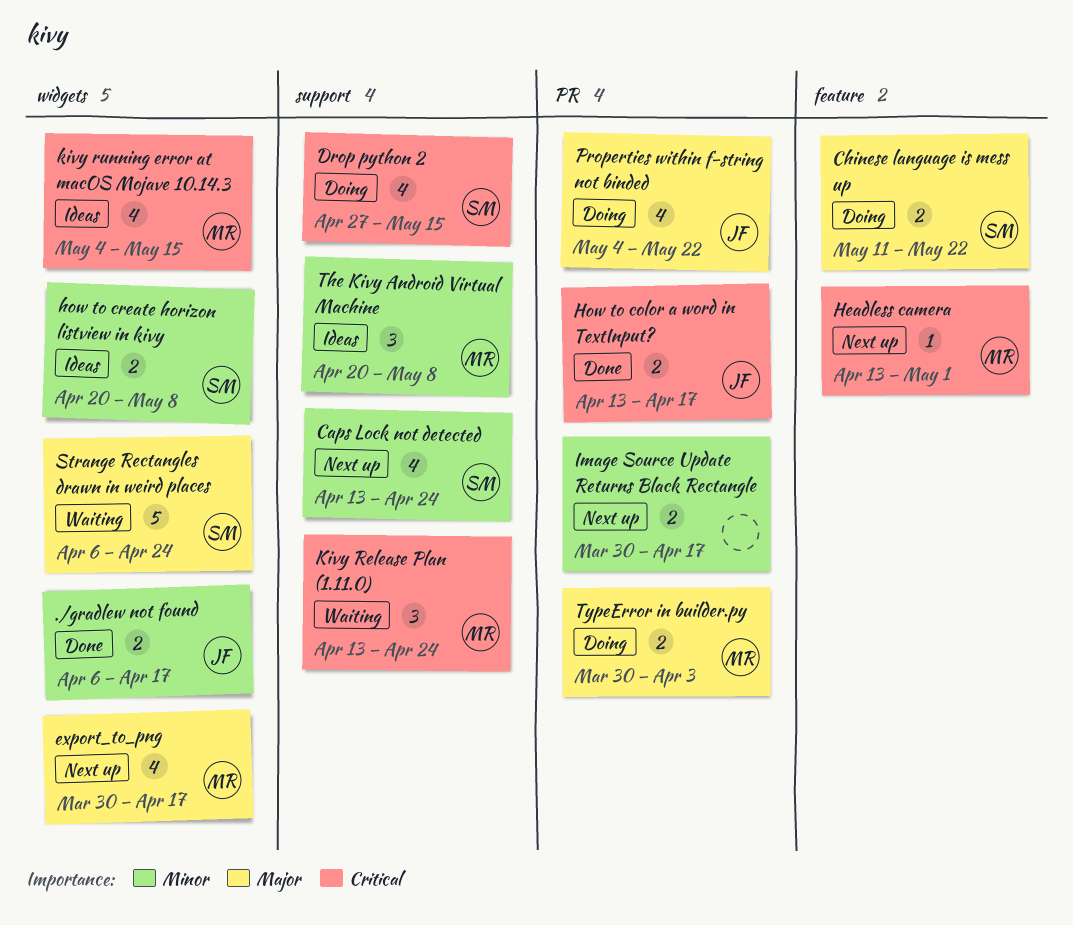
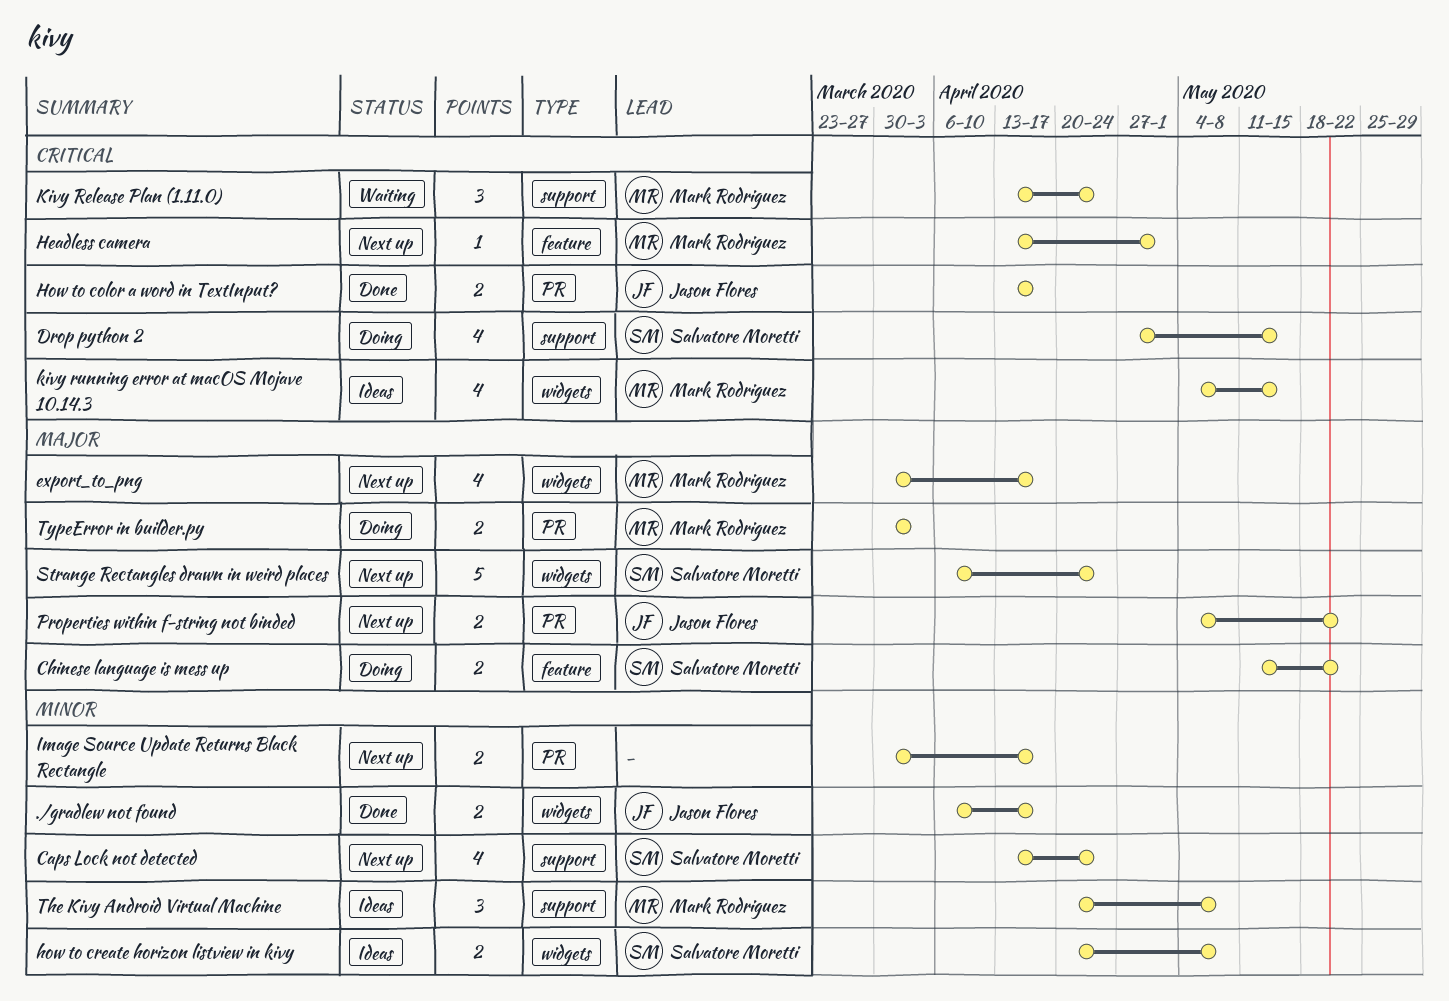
Properties within f-string not binded, status: Doing -> Next up
Properties within f-string not binded, estimate: 4 -> 2
Strange Rectangles drawn in weird places, status: Waiting -> Next up

